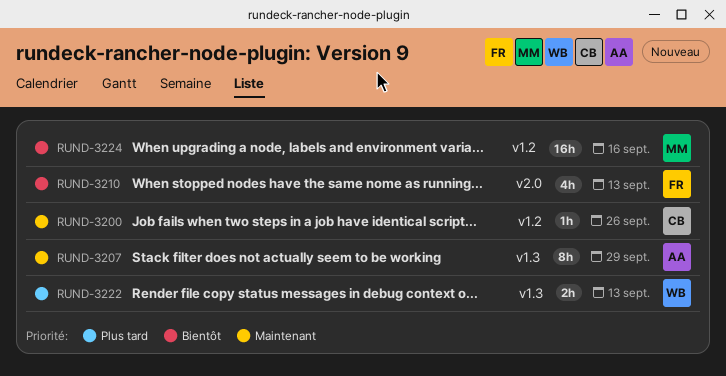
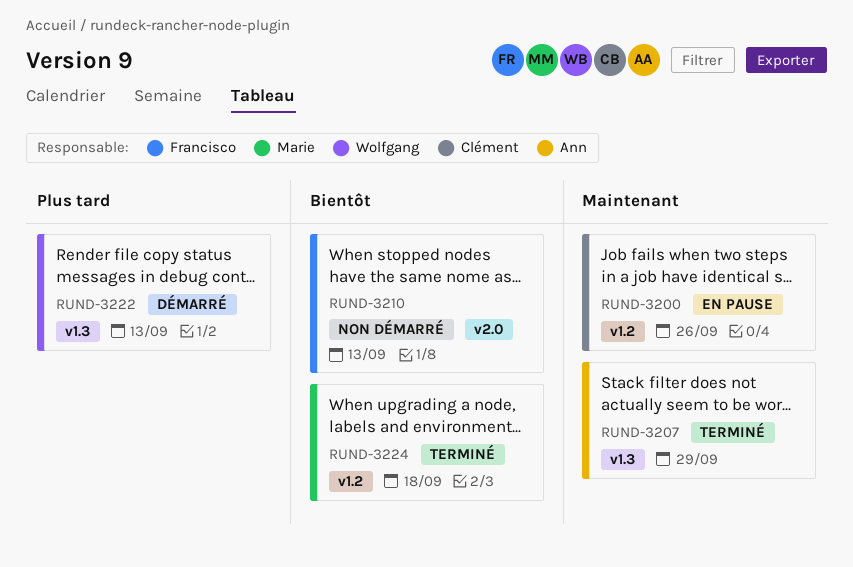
RUND-3224, due: Sep 16 -> Sep 18

